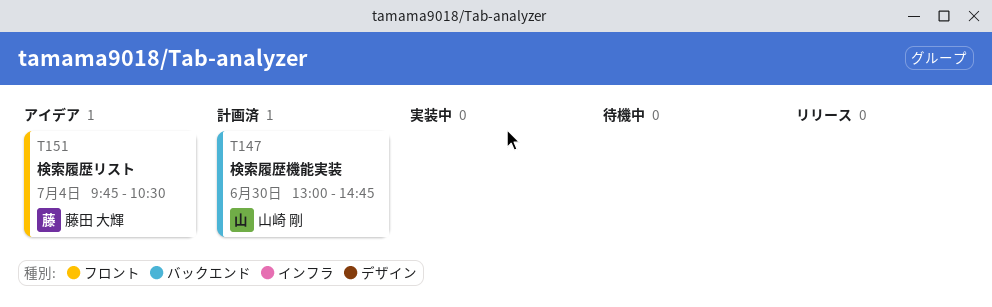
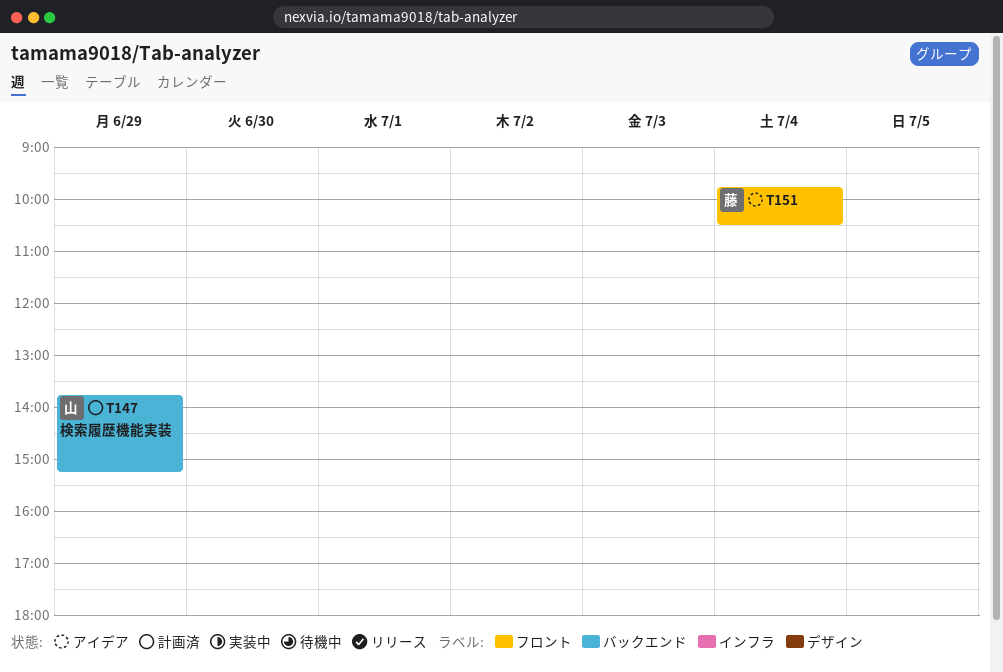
T147, day: Jun 30 -> Jun 29
T147, begins: 13:00 -> 13:45
T147, ends: 14:45 -> 15:15

